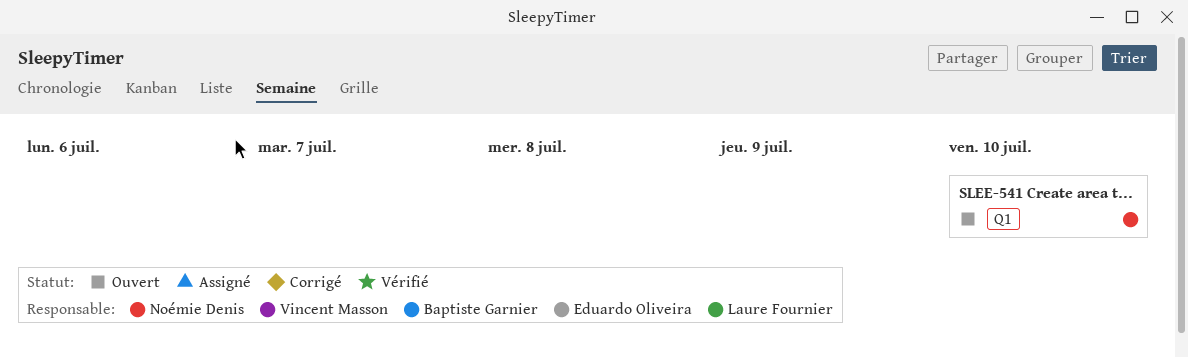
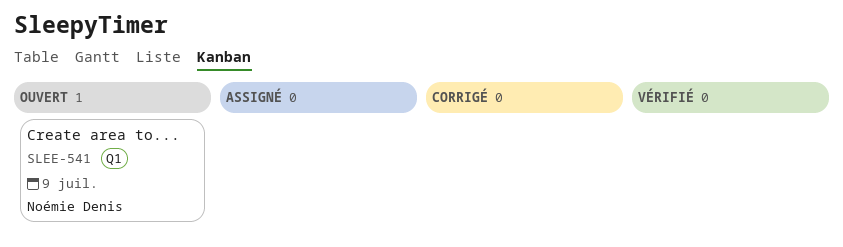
SLEE-541, due: Jul 10 -> Jul 9

